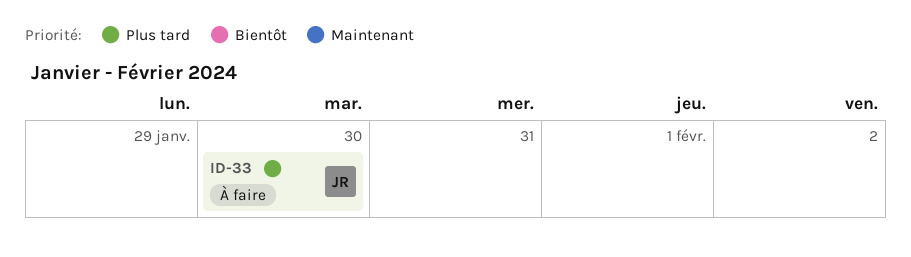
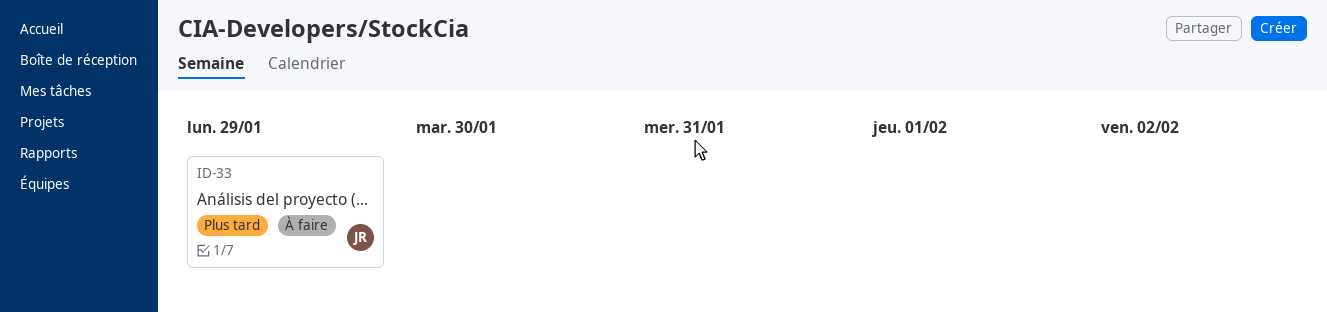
ID-33, due: Jan 30 -> Jan 29

